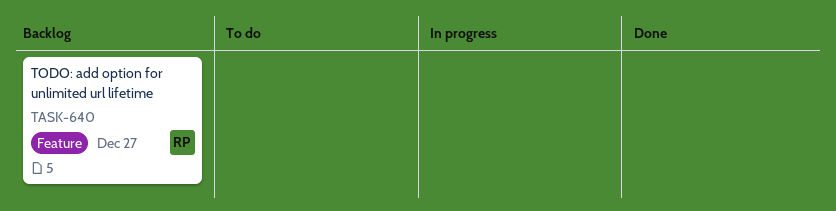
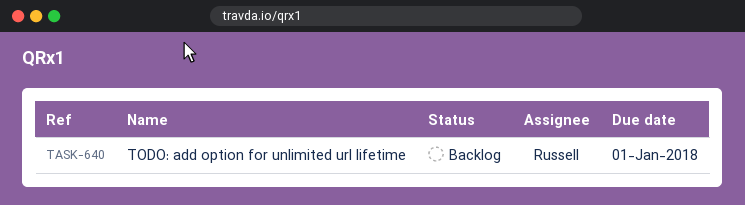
TASK-640, due: Dec 27 -> Jan 1

